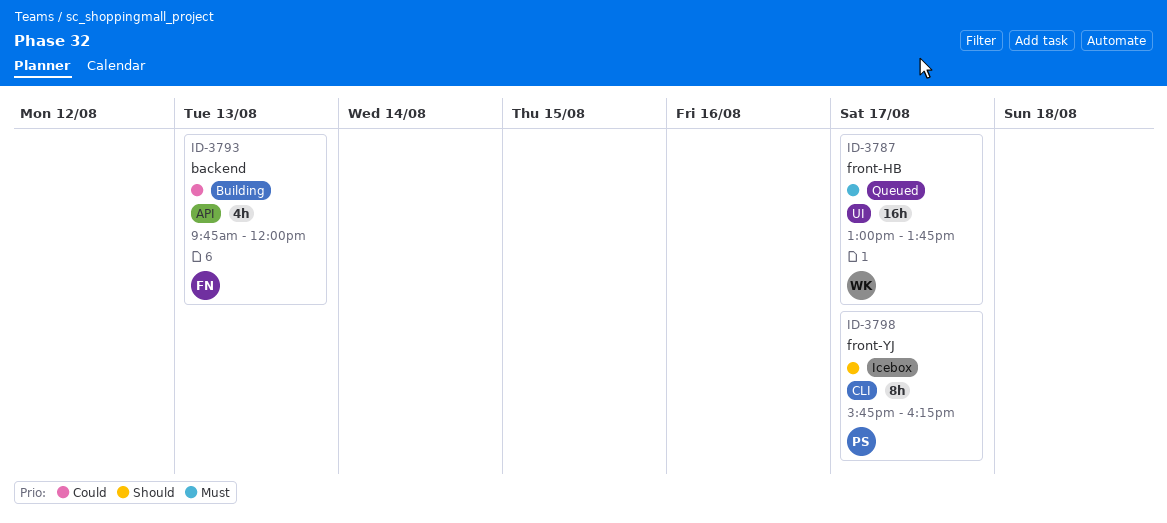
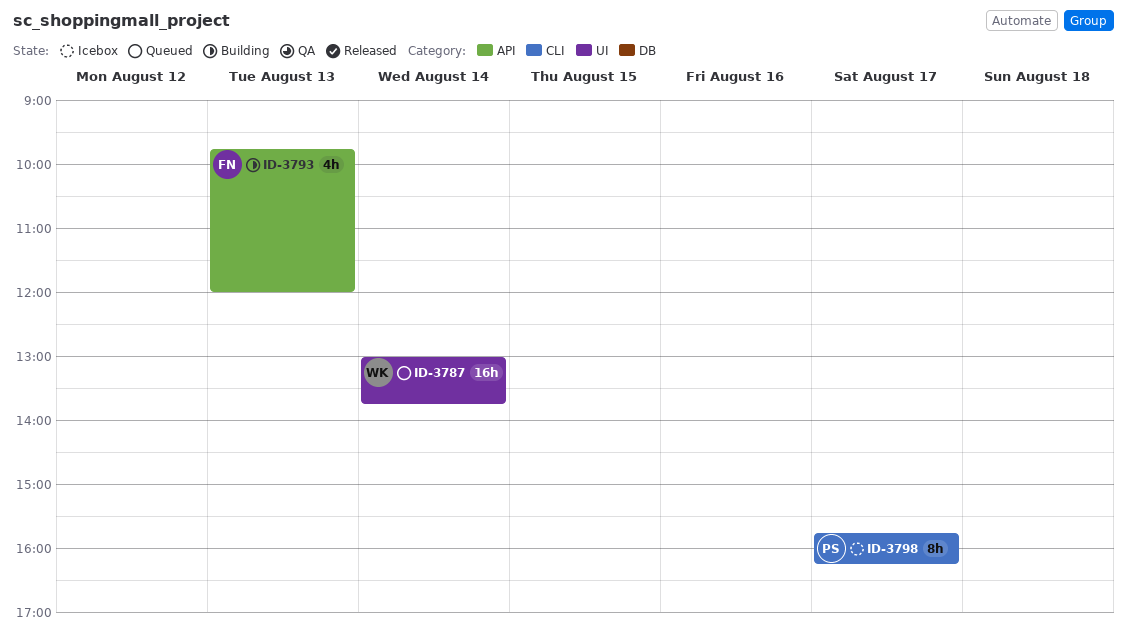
ID-3787, day: Aug 17 -> Aug 14

